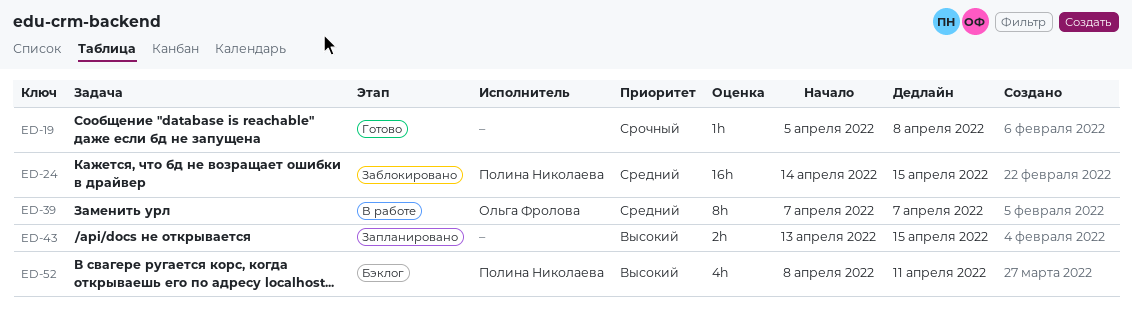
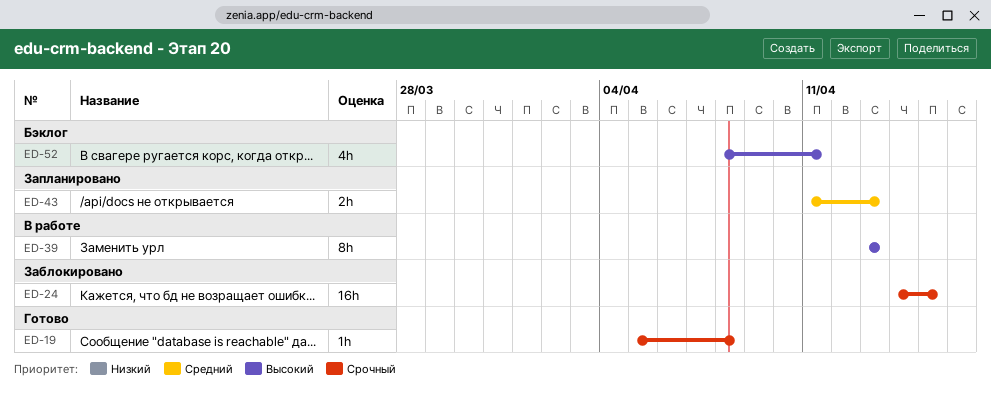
ED-24, priority: Средний -> Срочный
ED-39, priority: Средний -> Высокий
ED-39, start: Apr 7 -> Apr 13
ED-39, due: Apr 7 -> Apr 13
ED-43, priority: Высокий -> Средний
ED-43, start: Apr 13 -> Apr 11
ED-43, due: Apr 15 -> Apr 13

